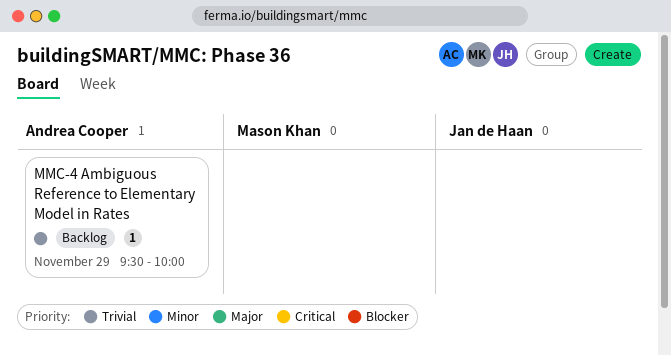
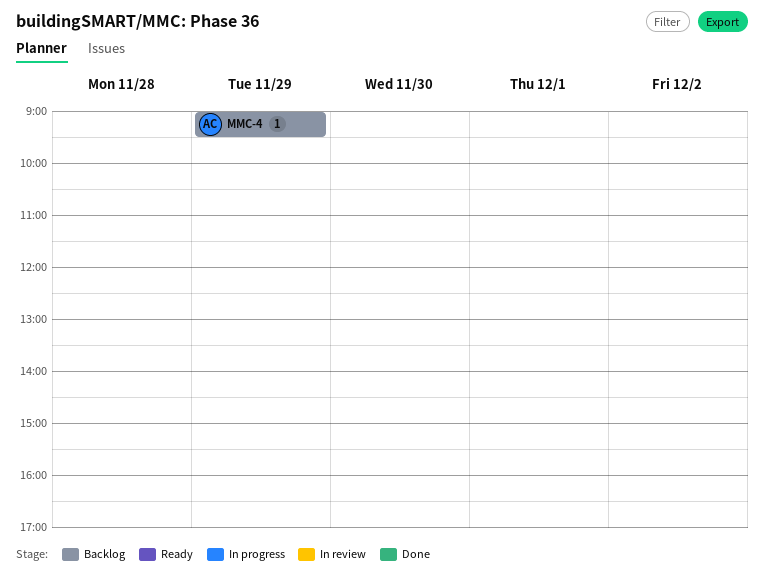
MMC-4, begins: 09:30 -> 09:00
MMC-4, ends: 10:00 -> 09:30

